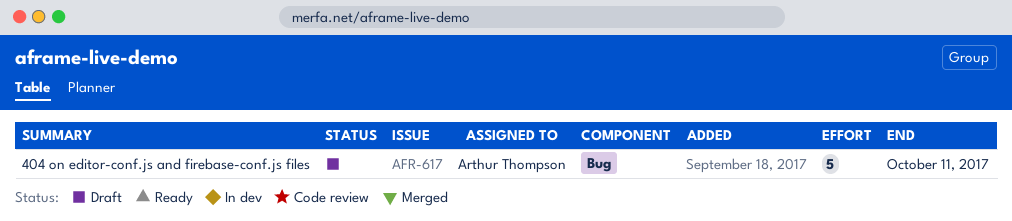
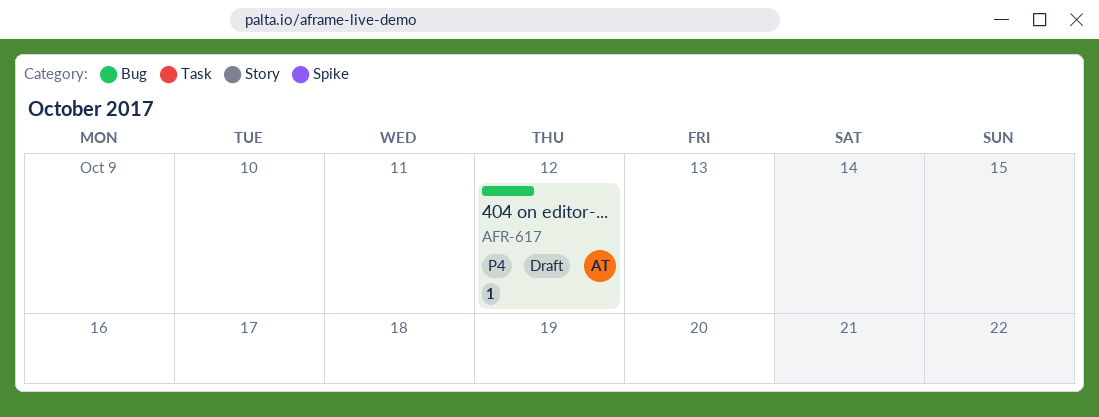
AFR-617, estimate: 5 -> 1
AFR-617, due: Oct 11 -> Oct 12

